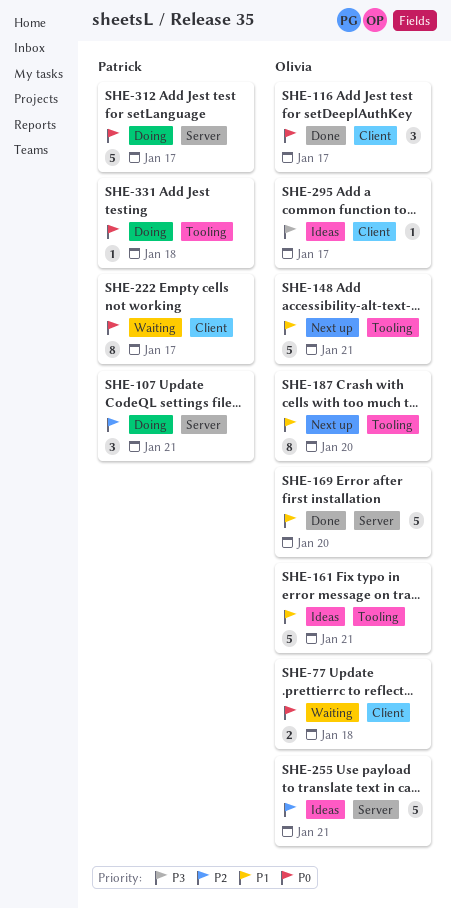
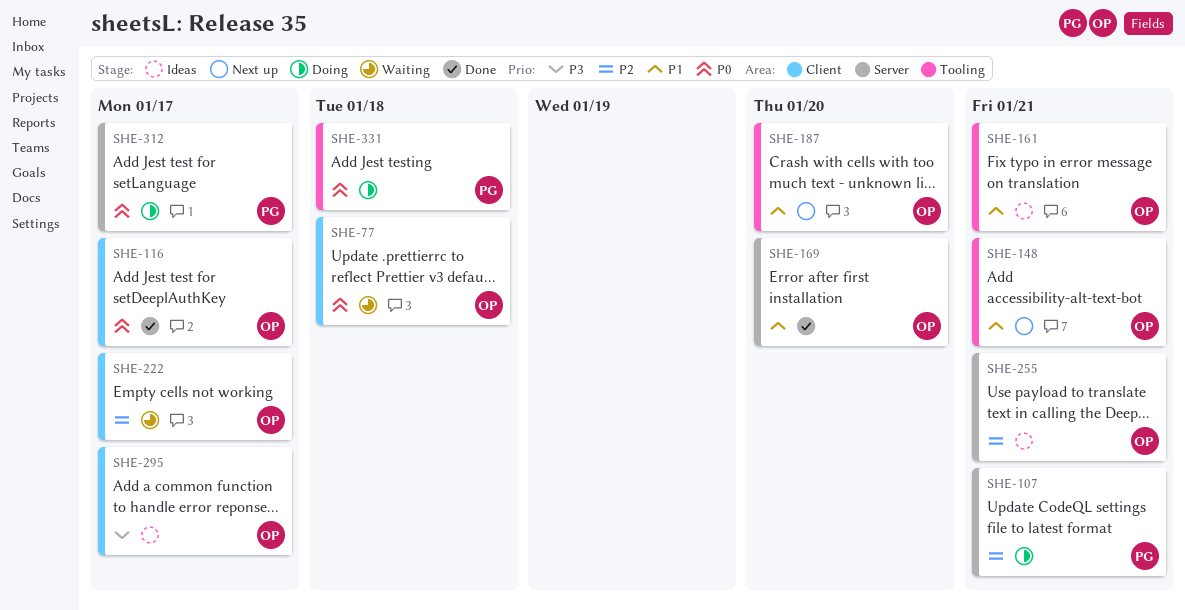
SHE-222, owner: Patrick -> Olivia
SHE-222, priority: P0 -> P2

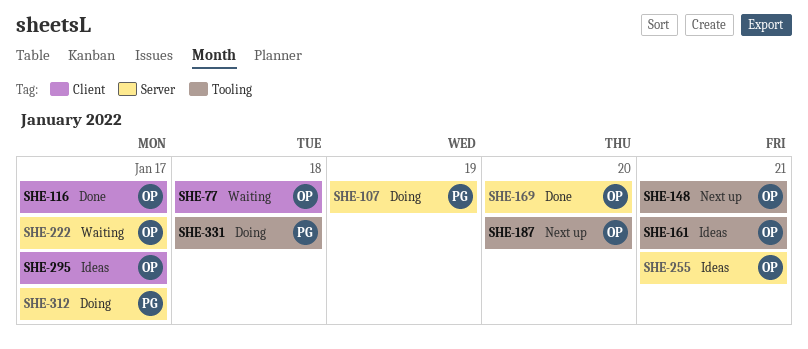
SHE-107, due: Jan 21 -> Jan 19
SHE-222, label: Client -> Server

